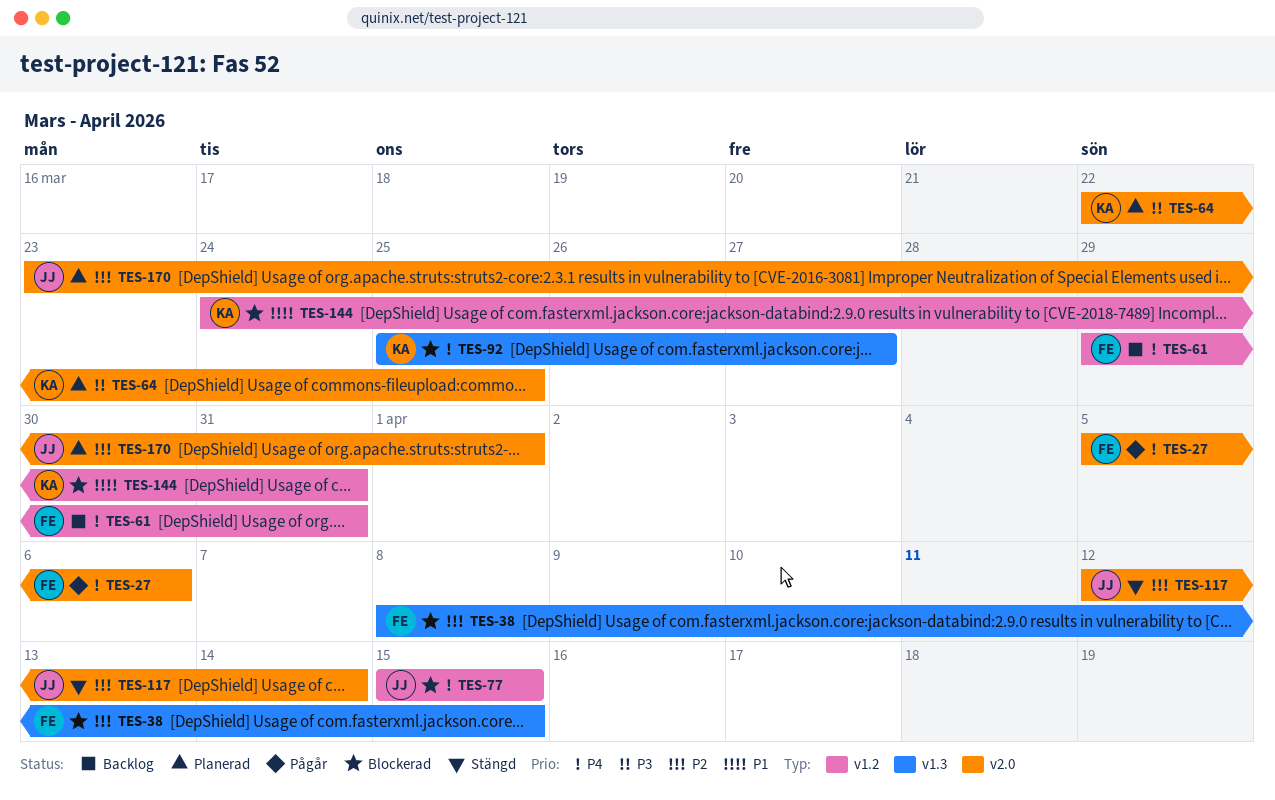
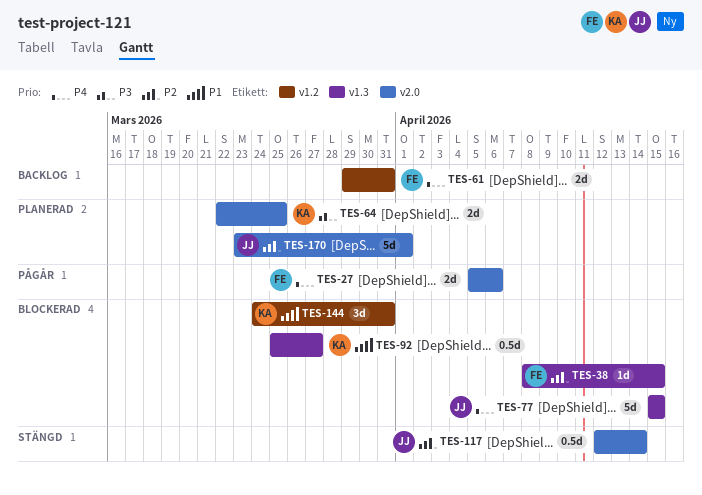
TES-77, label: v1.2 -> v1.3
TES-92, priority: P4 -> P1

